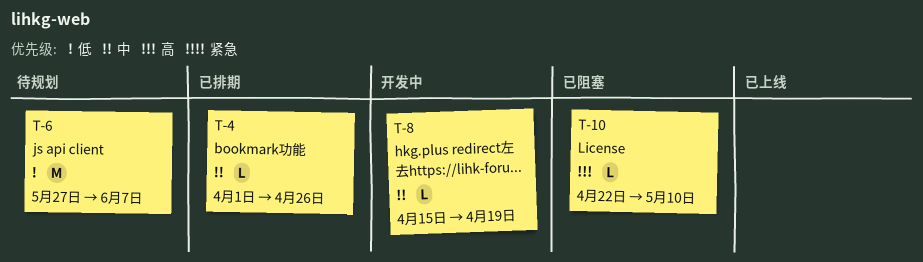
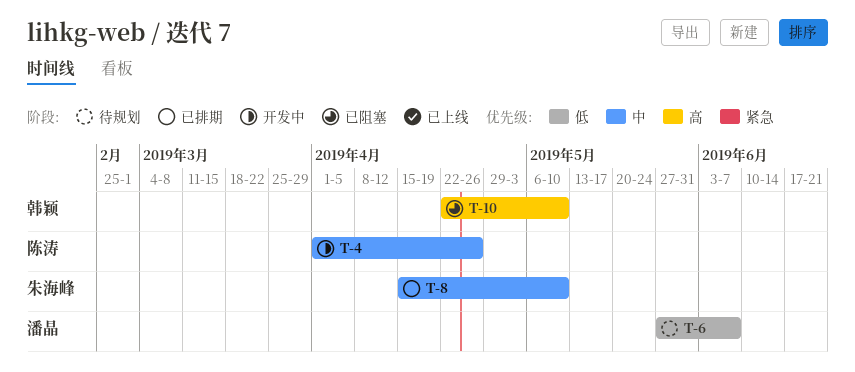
T-4, status: 已排期 -> 开发中
T-8, status: 开发中 -> 已排期
T-8, due: Apr 19 -> May 10

